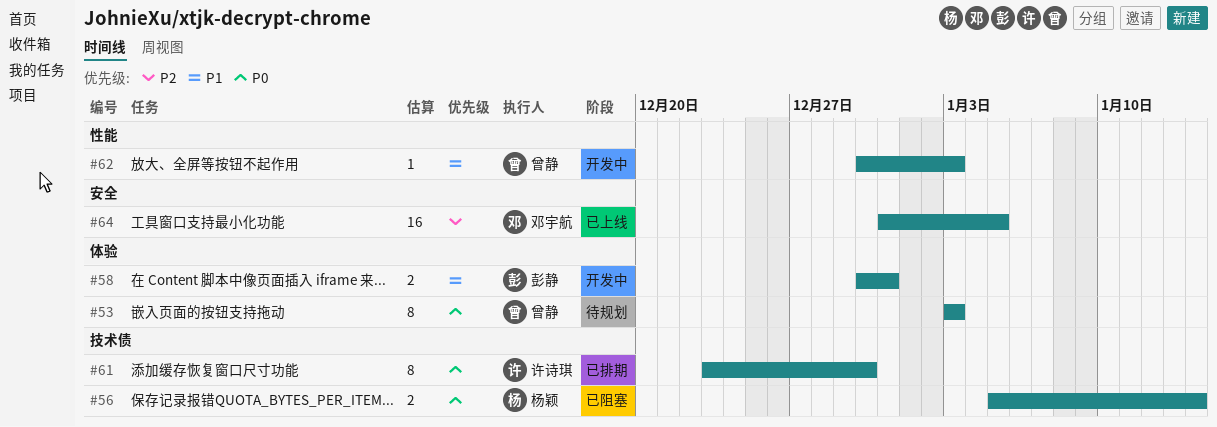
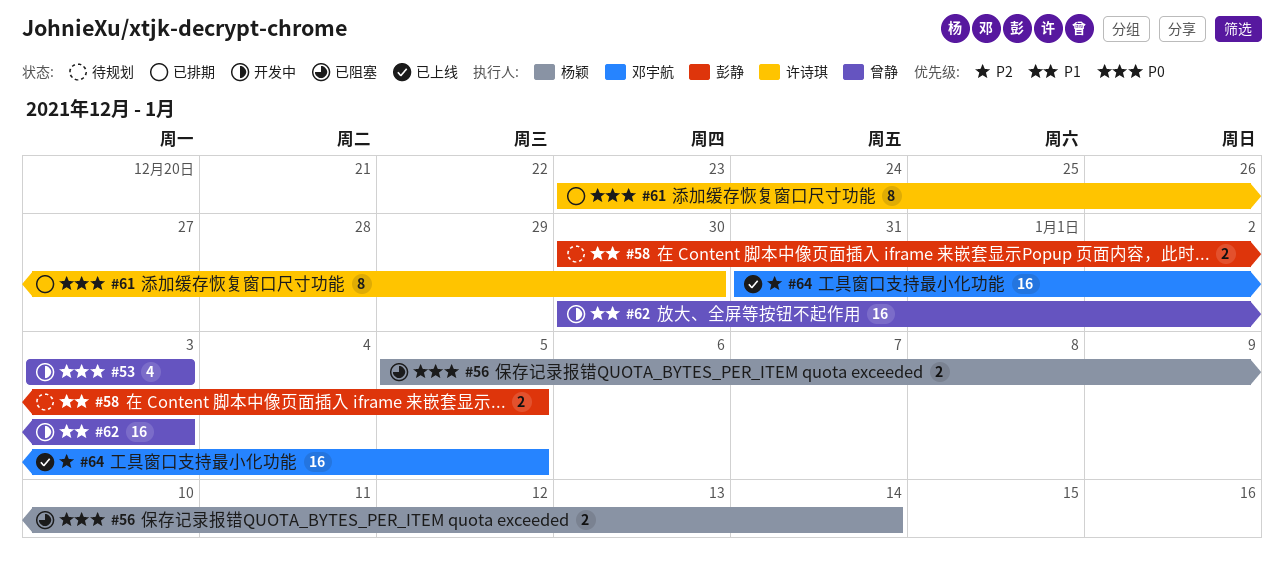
#53, status: 待规划 -> 开发中
#53, estimate: 8 -> 4
#58, status: 开发中 -> 待规划
#58, due: Dec 31 -> Jan 5
#62, estimate: 1 -> 16

